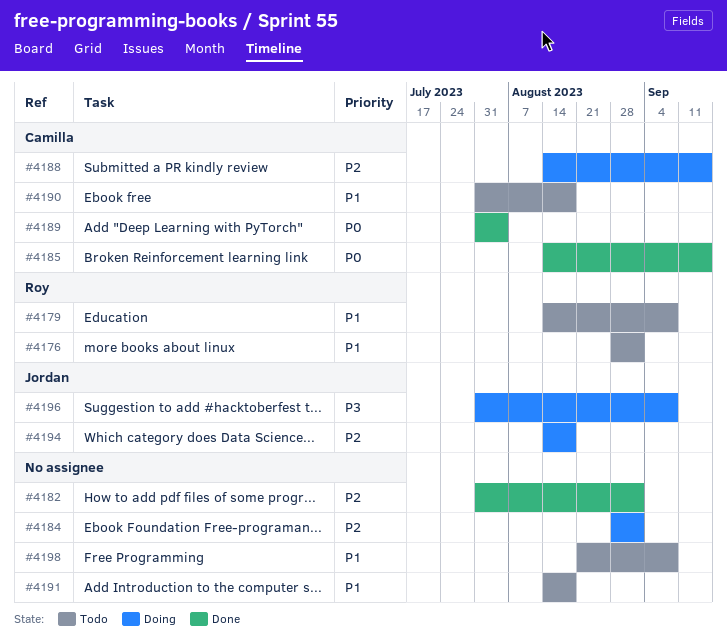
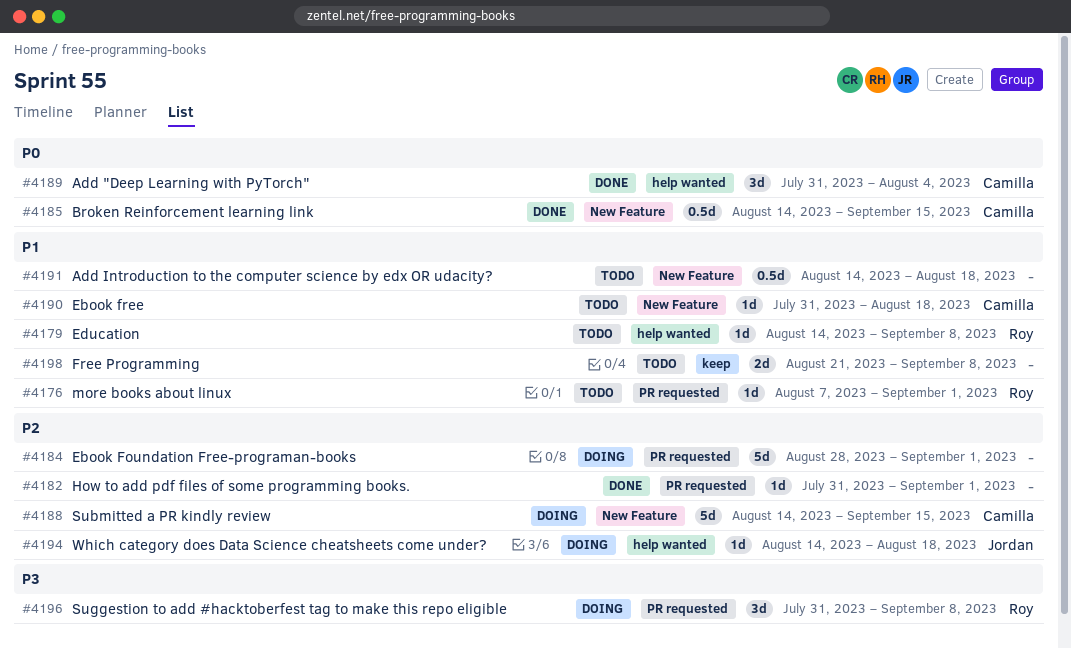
#4176, start: Aug 28 -> Aug 7
#4196, owner: Jordan -> Roy

